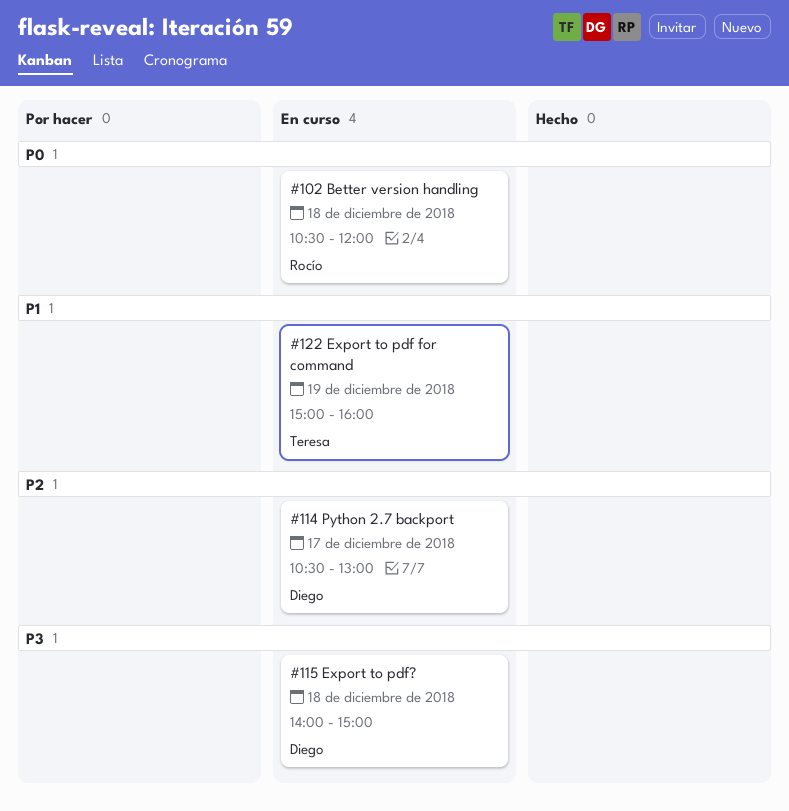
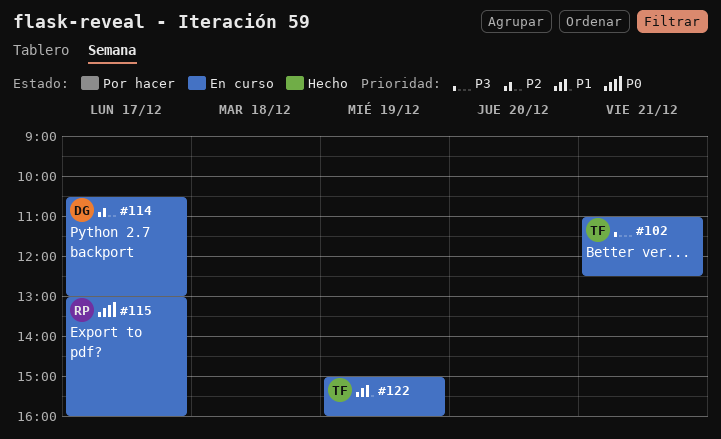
#102, owner: Rocío -> Teresa
#102, priority: P0 -> P3
#102, day: Dec 18 -> Dec 21
#102, begins: 10:30 -> 11:00
#102, ends: 12:00 -> 12:30
#115, owner: Diego -> Rocío
#115, priority: P3 -> P0
#115, day: Dec 18 -> Dec 17
#115, begins: 14:00 -> 13:00
#115, ends: 15:00 -> 16:00

